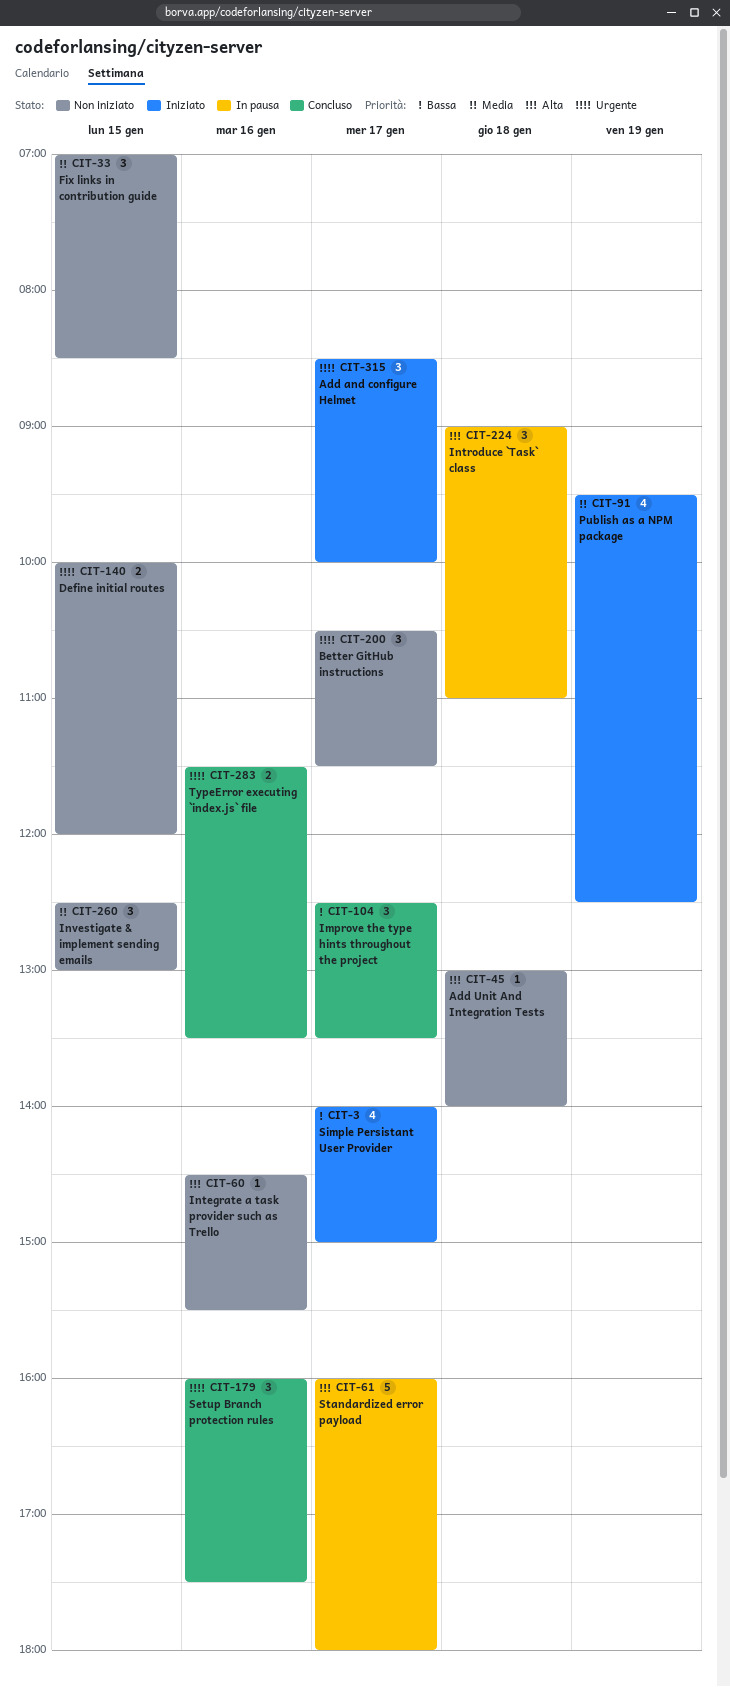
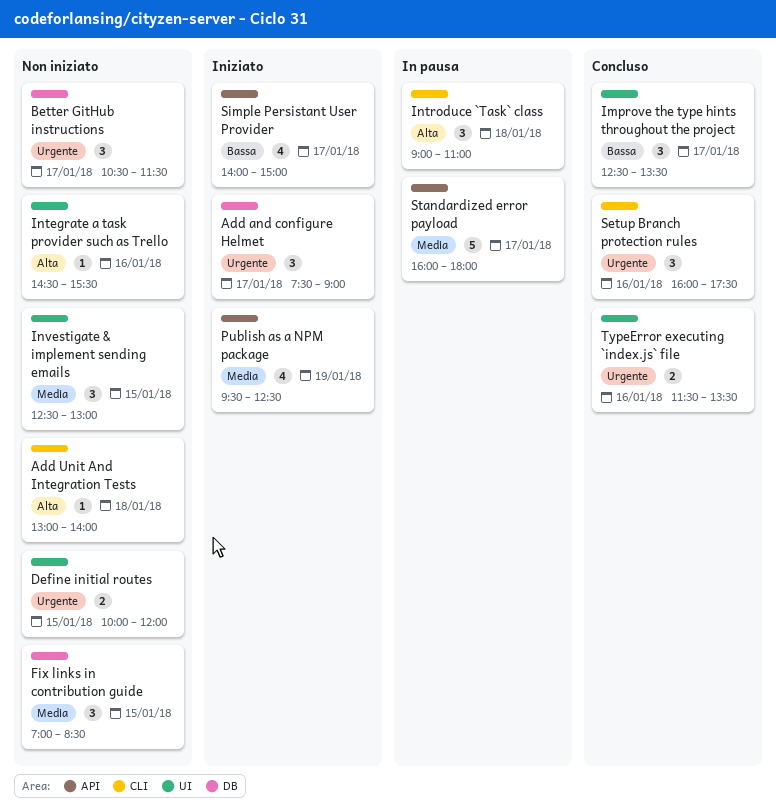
Add and configure Helmet, begins: 08:30 -> 07:30
Add and configure Helmet, ends: 10:00 -> 09:00
Standardized error payload, priority: Alta -> Media

